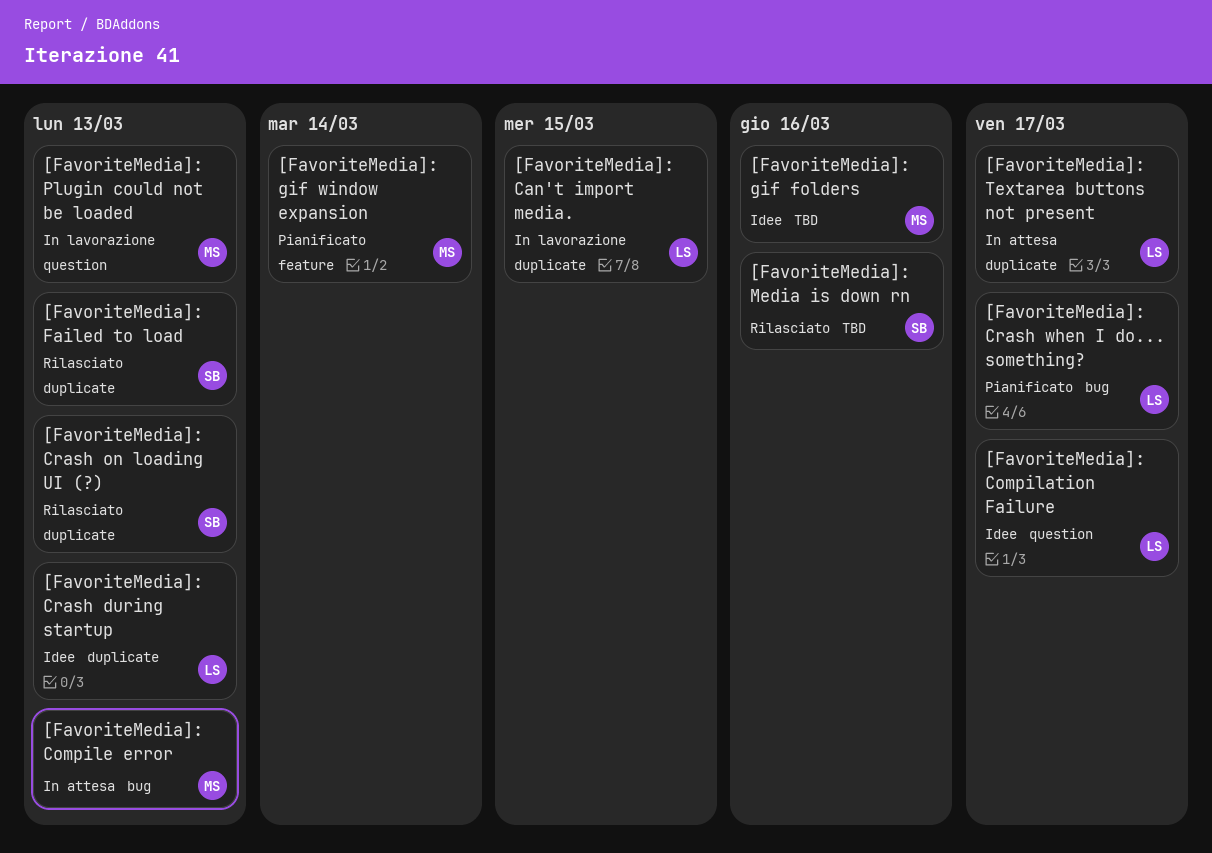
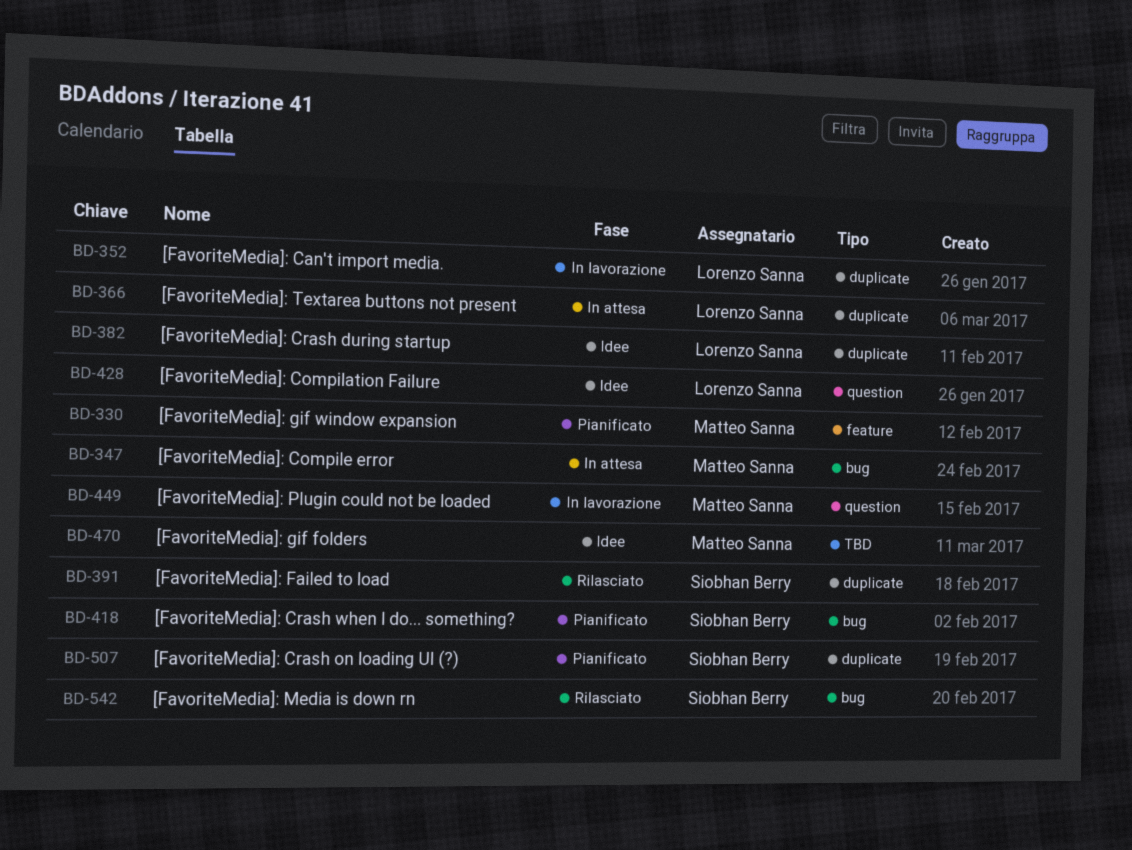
[FavoriteMedia]: Crash on loading UI (?), status: Rilasciato -> Pianificato
[FavoriteMedia]: Crash when I do... something?, owner: Lorenzo Sanna -> Siobhan Berry
[FavoriteMedia]: Media is down rn, label: TBD -> bug

